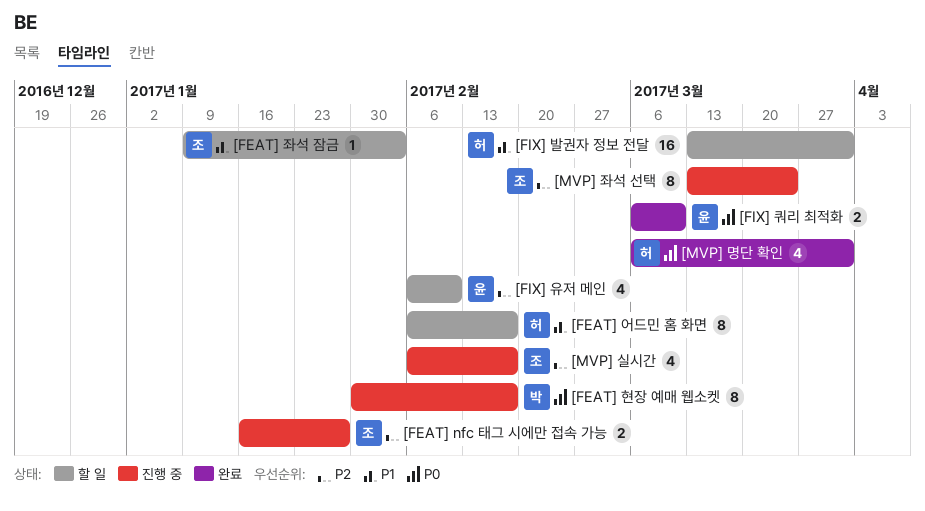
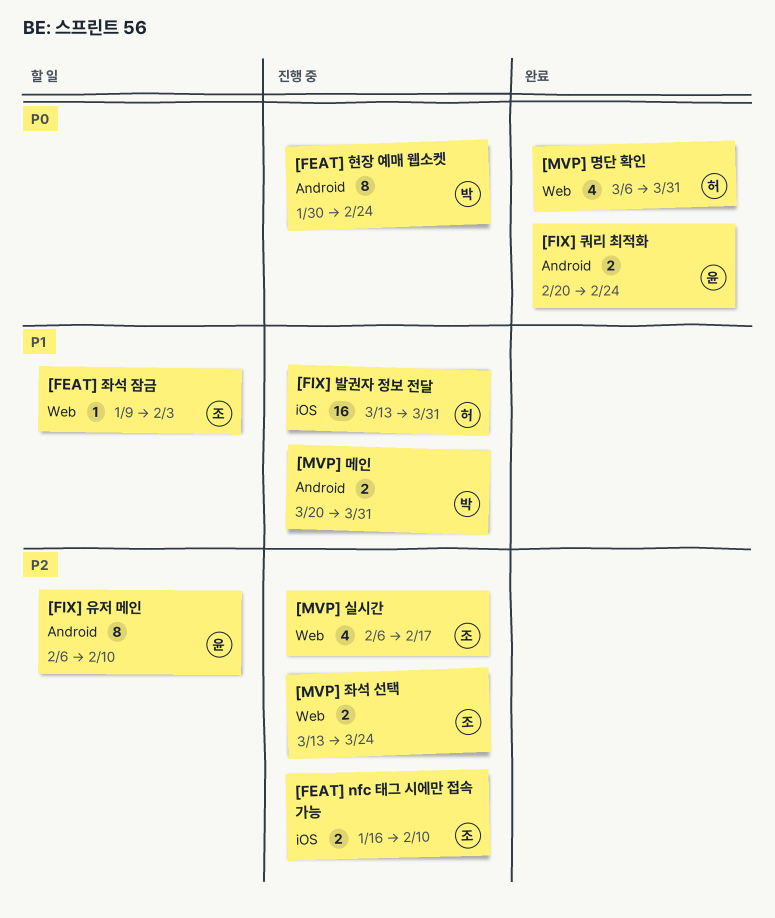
[FEAT] nfc 태그 시에만 접속 가능, due: Jan 27 -> Feb 10
[FEAT] 어드민 홈 화면: present -> none
[FEAT] 현장 예매 웹소켓, due: Feb 17 -> Feb 24
[FIX] 발권자 정보 전달, status: 할 일 -> 진행 중
[FIX] 유저 메인, estimate: 4 -> 8
[FIX] 쿼리 최적화, start: Mar 6 -> Feb 20
[FIX] 쿼리 최적화, due: Mar 10 -> Feb 24
[MVP] 메인: none -> present
[MVP] 좌석 선택, estimate: 8 -> 2

